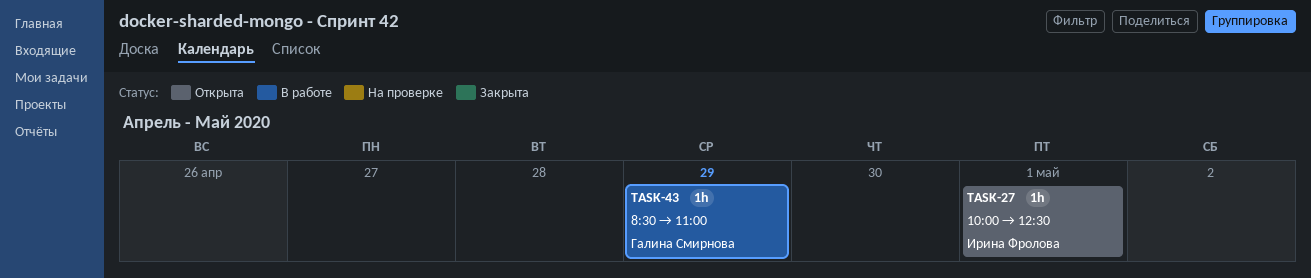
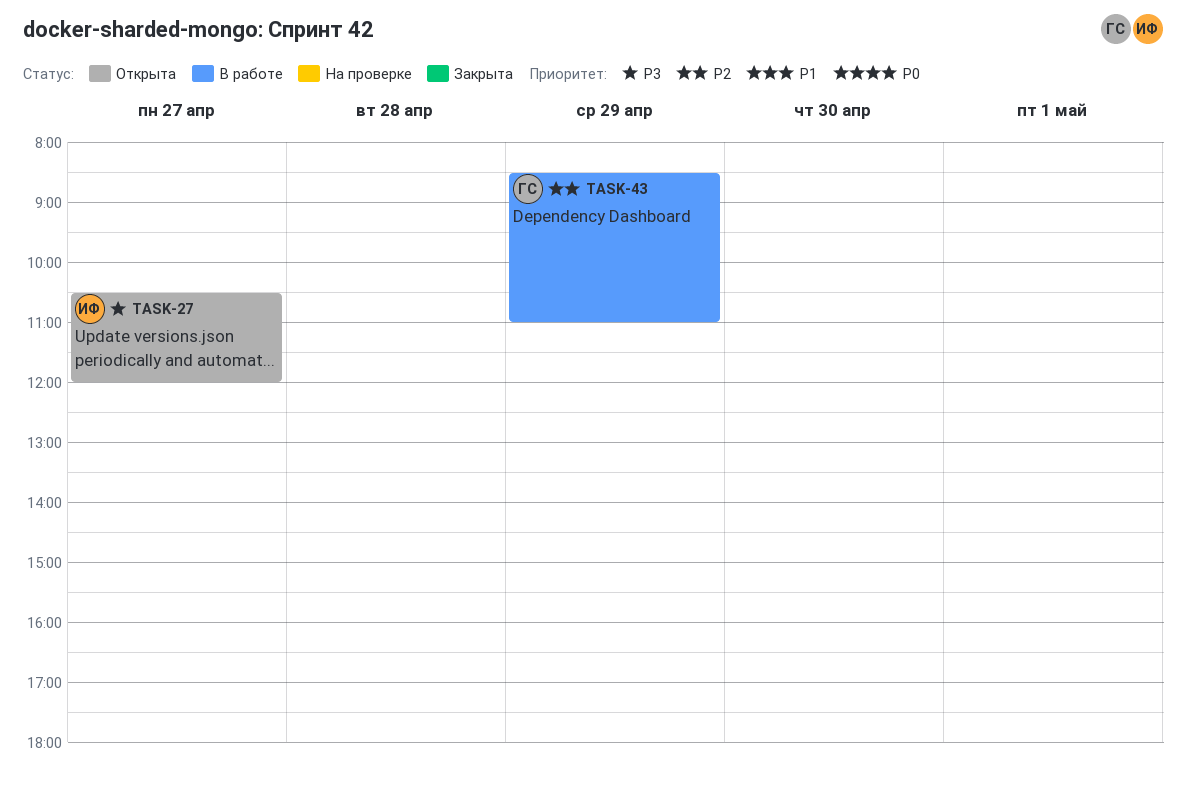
TASK-27, day: May 1 -> Apr 27
TASK-27, begins: 10:00 -> 10:30
TASK-27, ends: 12:30 -> 12:00

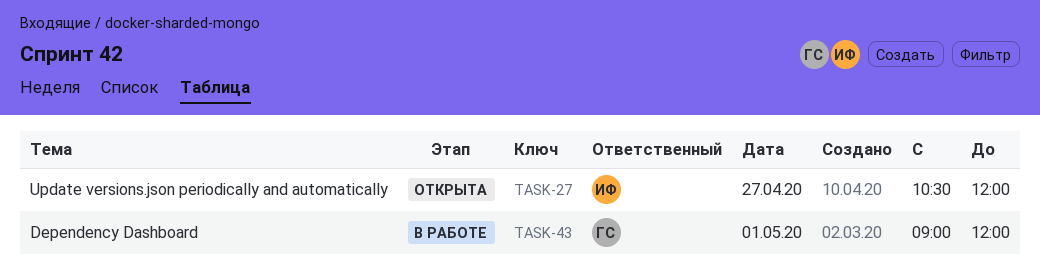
TASK-43, day: Apr 29 -> May 1
TASK-43, begins: 08:30 -> 09:00
TASK-43, ends: 11:00 -> 12:00

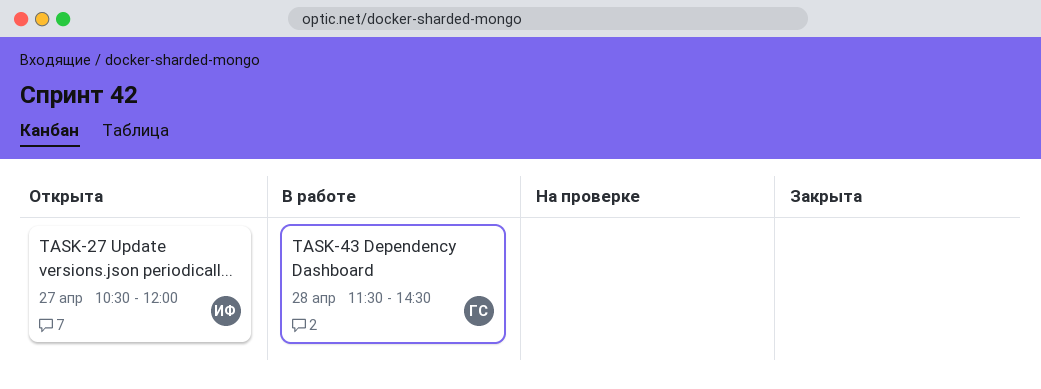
TASK-43, day: May 1 -> Apr 28
TASK-43, begins: 09:00 -> 11:30
TASK-43, ends: 12:00 -> 14:30

